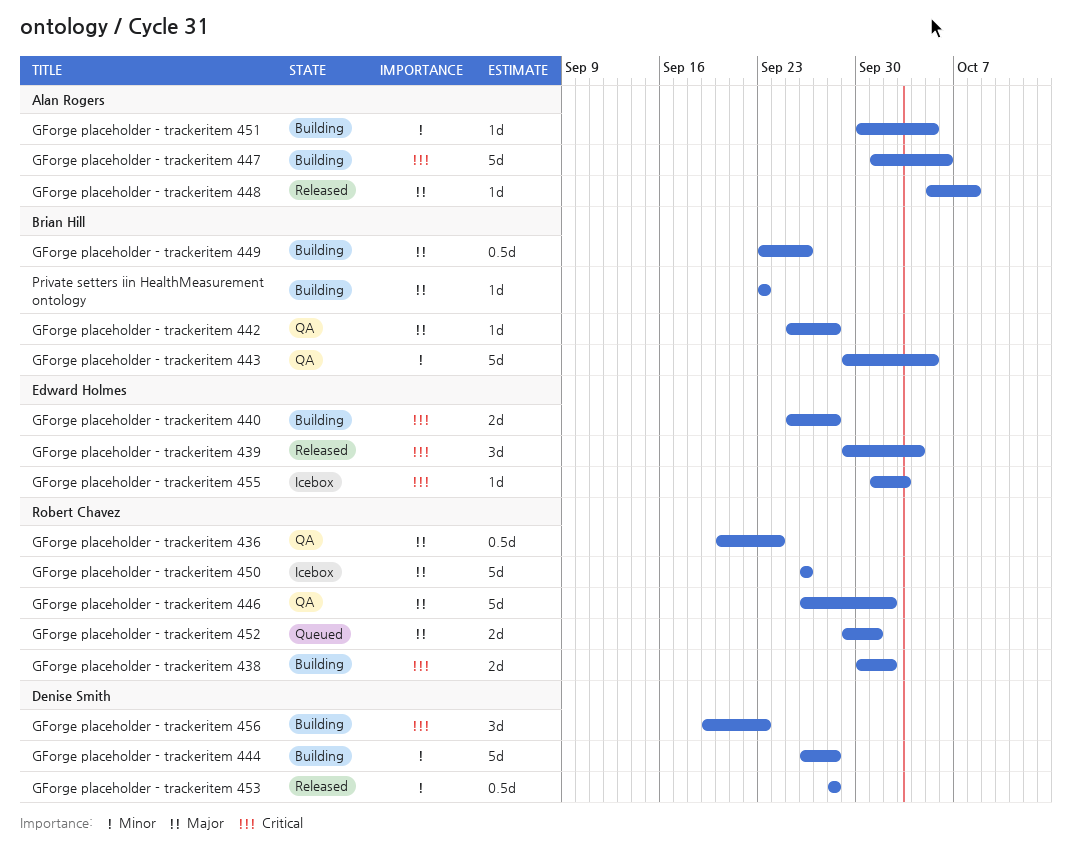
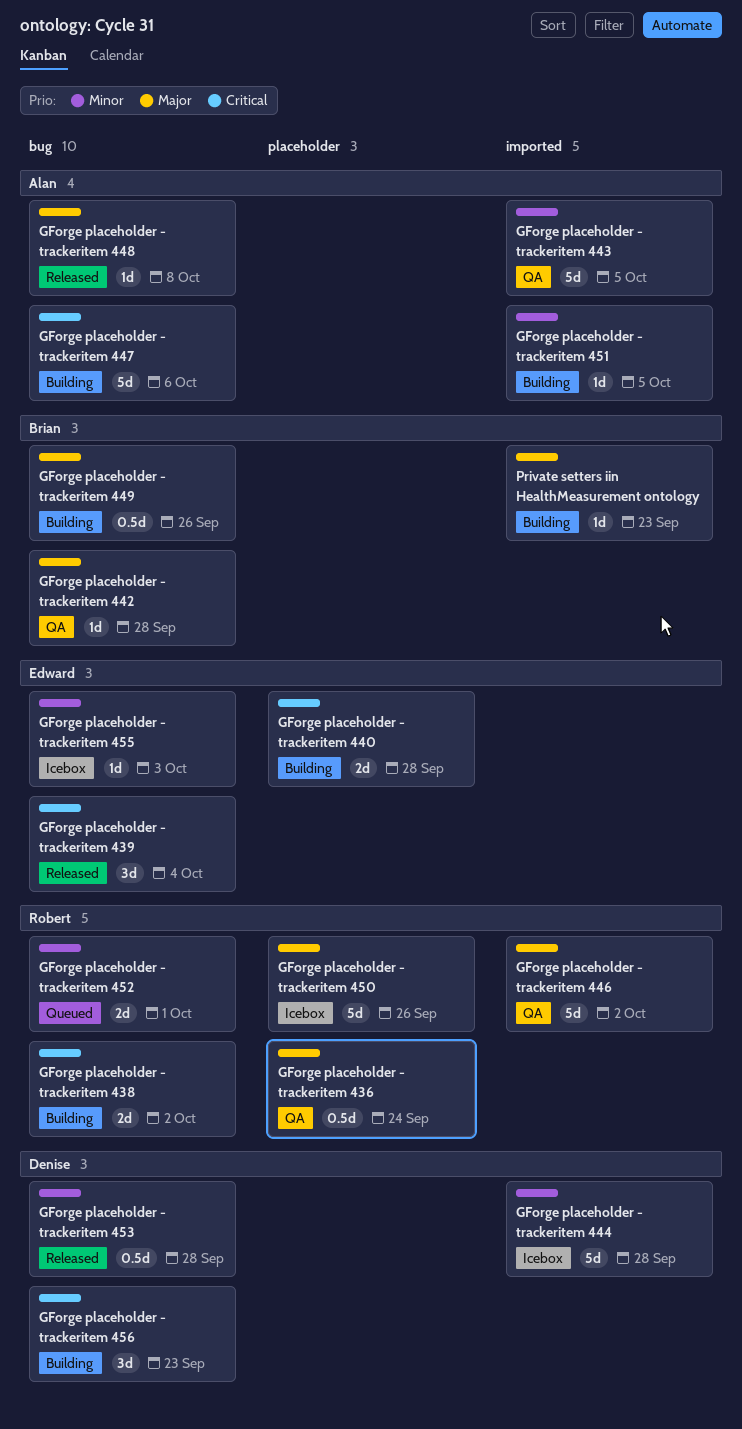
GForge placeholder - trackeritem 443, owner: Brian Hill -> Alan Rogers
GForge placeholder - trackeritem 444, status: Building -> Icebox
GForge placeholder - trackeritem 452, priority: Major -> Minor
GForge placeholder - trackeritem 455, priority: Critical -> Minor

